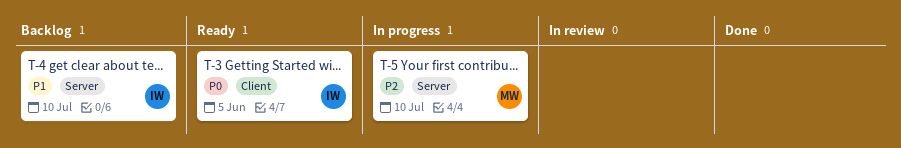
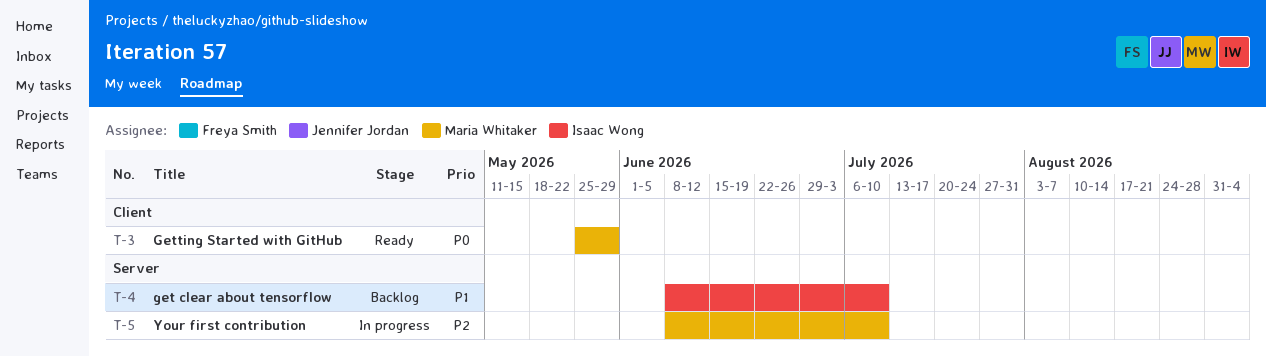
T-3, owner: Isaac Wong -> Maria Whitaker
T-3, due: Jun 5 -> May 29

